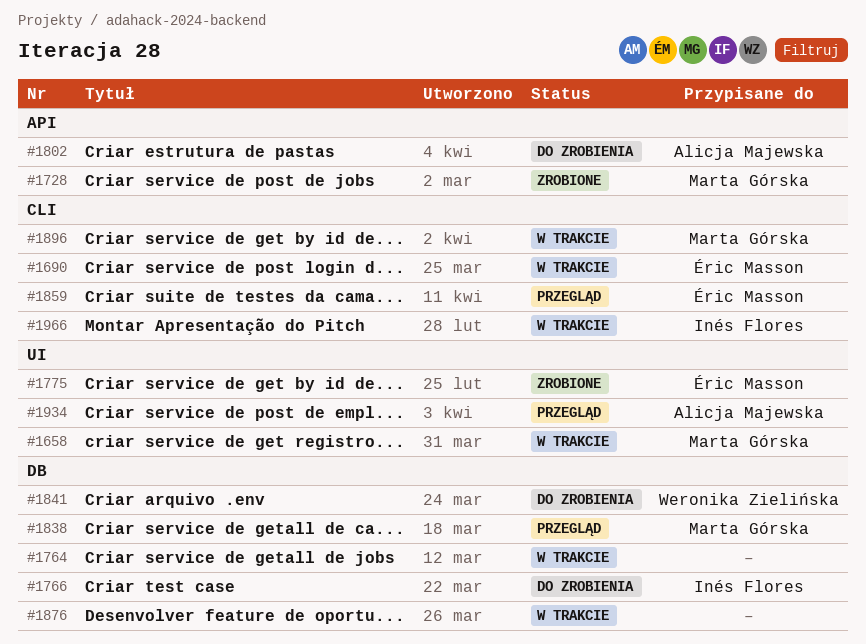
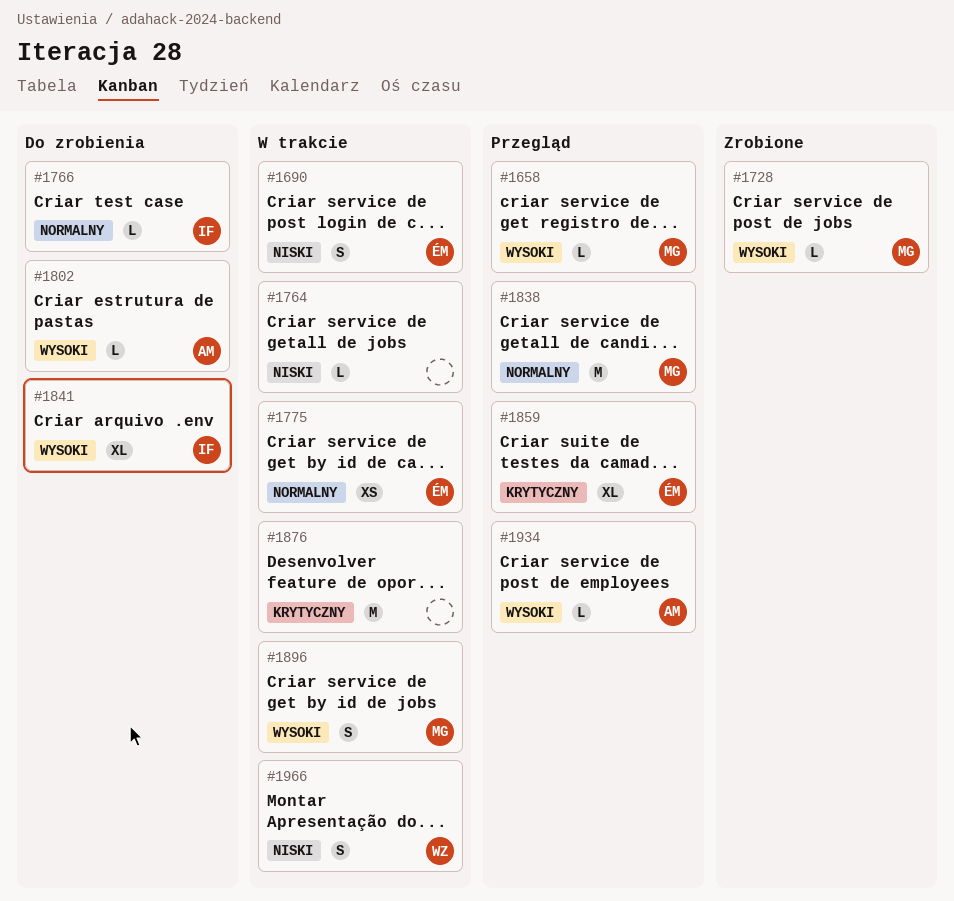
#1658, status: W trakcie -> Przegląd
#1775, status: Zrobione -> W trakcie
#1841, owner: Weronika Zielińska -> Inés Flores
#1966, owner: Inés Flores -> Weronika Zielińska

